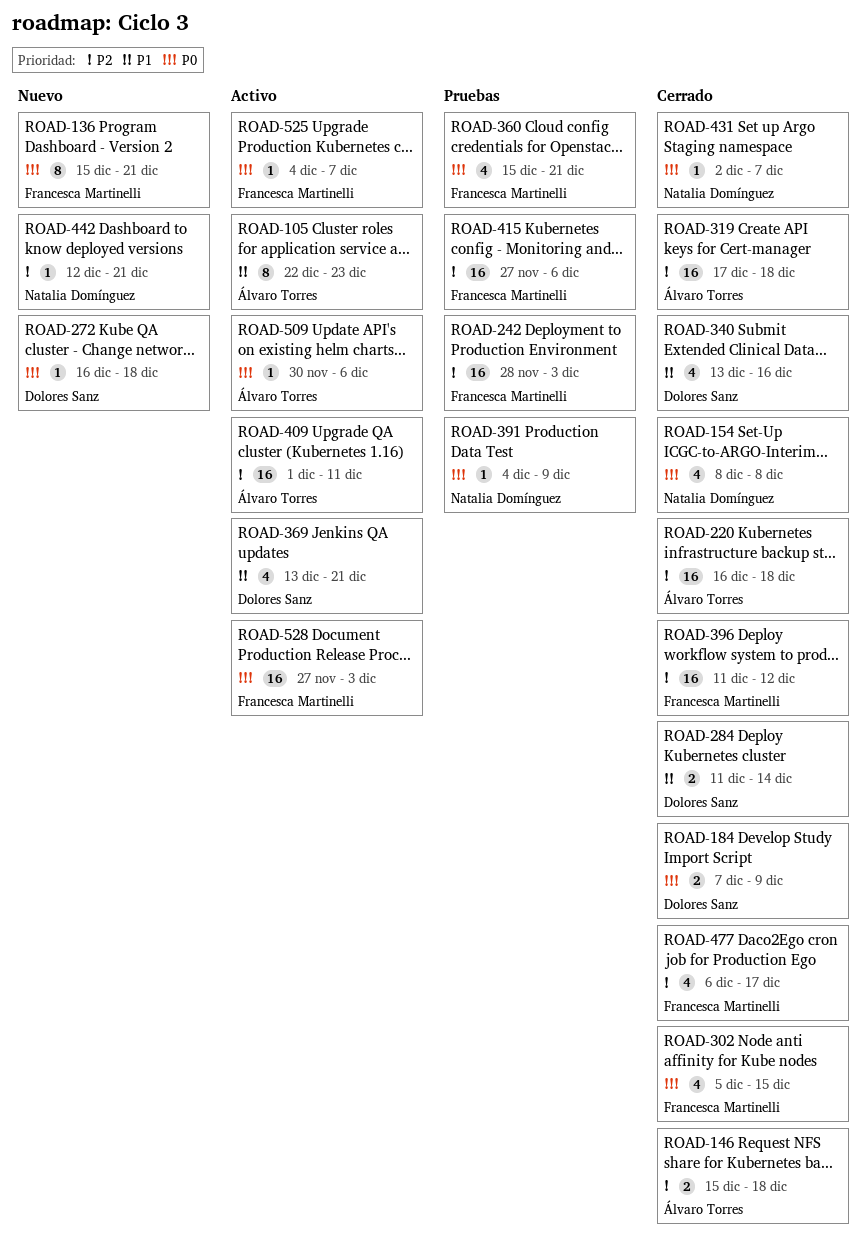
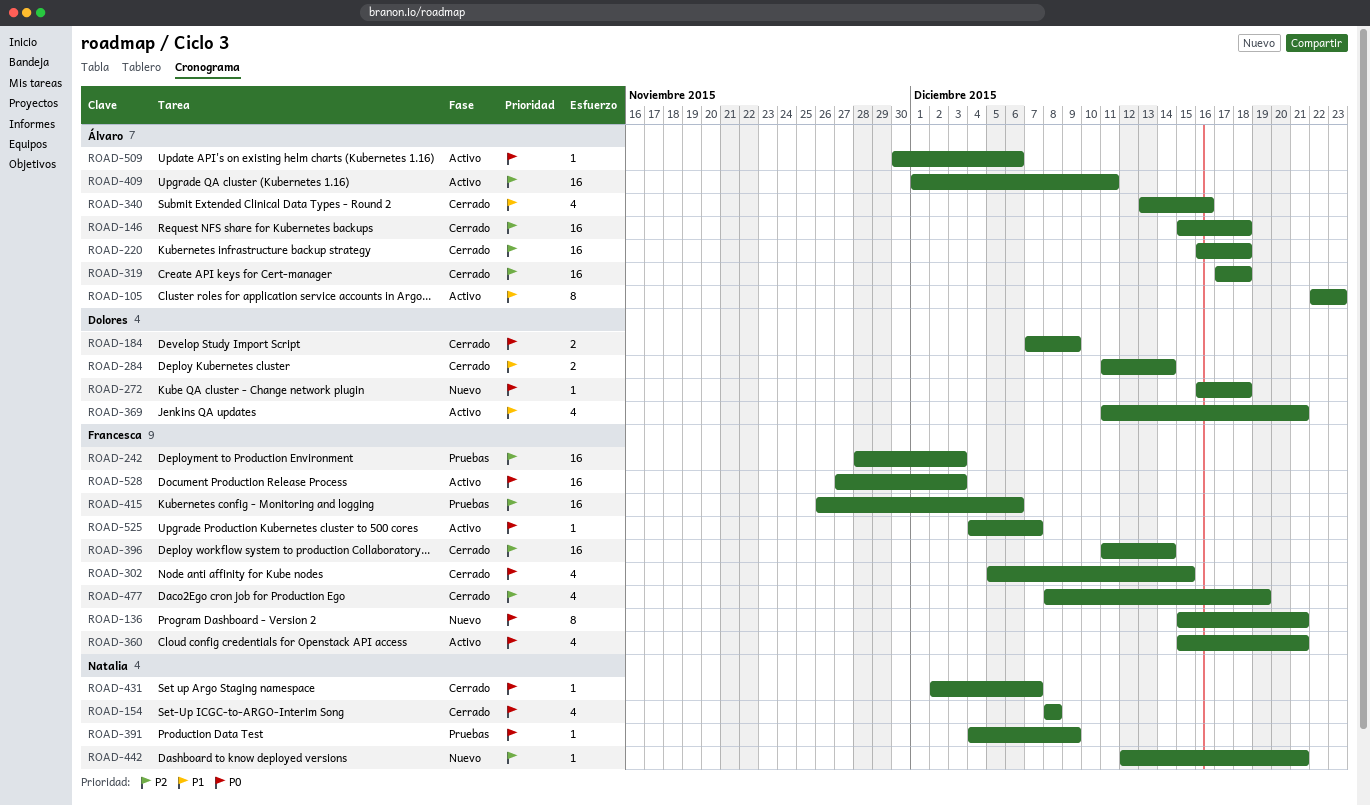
ROAD-146, estimate: 2 -> 16
ROAD-340, owner: Dolores Sanz -> Álvaro Torres
ROAD-360, status: Pruebas -> Activo
ROAD-369, start: Dec 13 -> Dec 11
ROAD-396, due: Dec 12 -> Dec 14
ROAD-415, start: Nov 27 -> Nov 26
ROAD-477, start: Dec 6 -> Dec 8
ROAD-477, due: Dec 17 -> Dec 19

